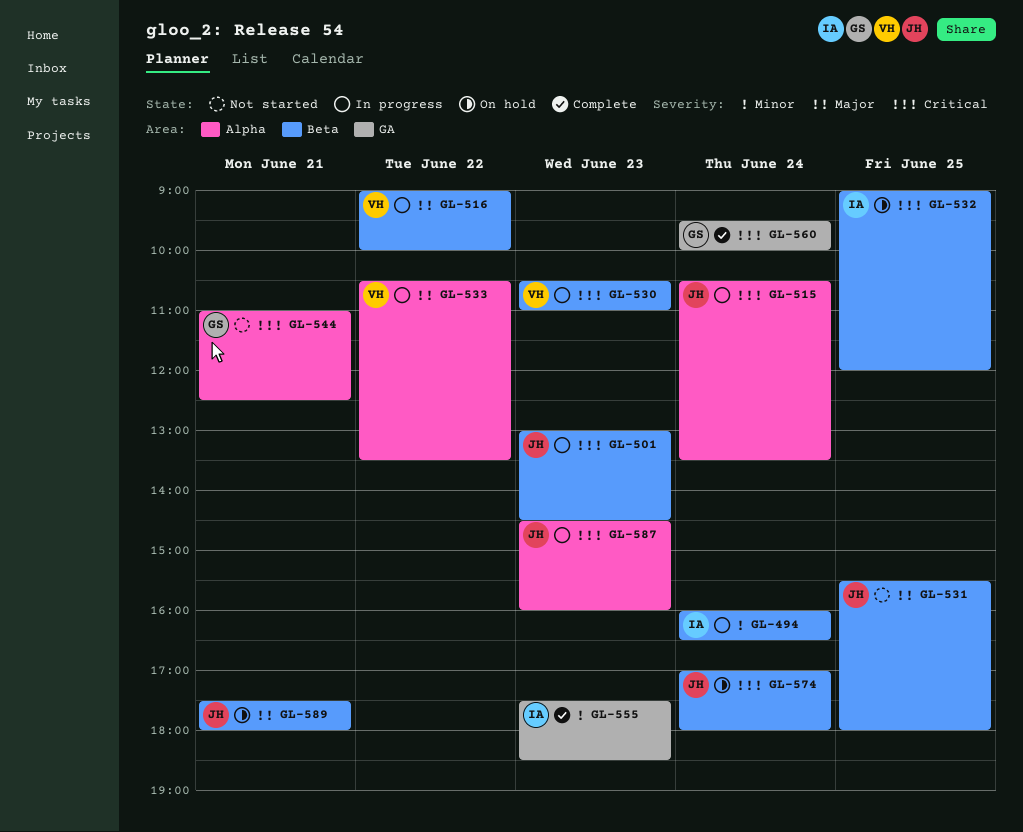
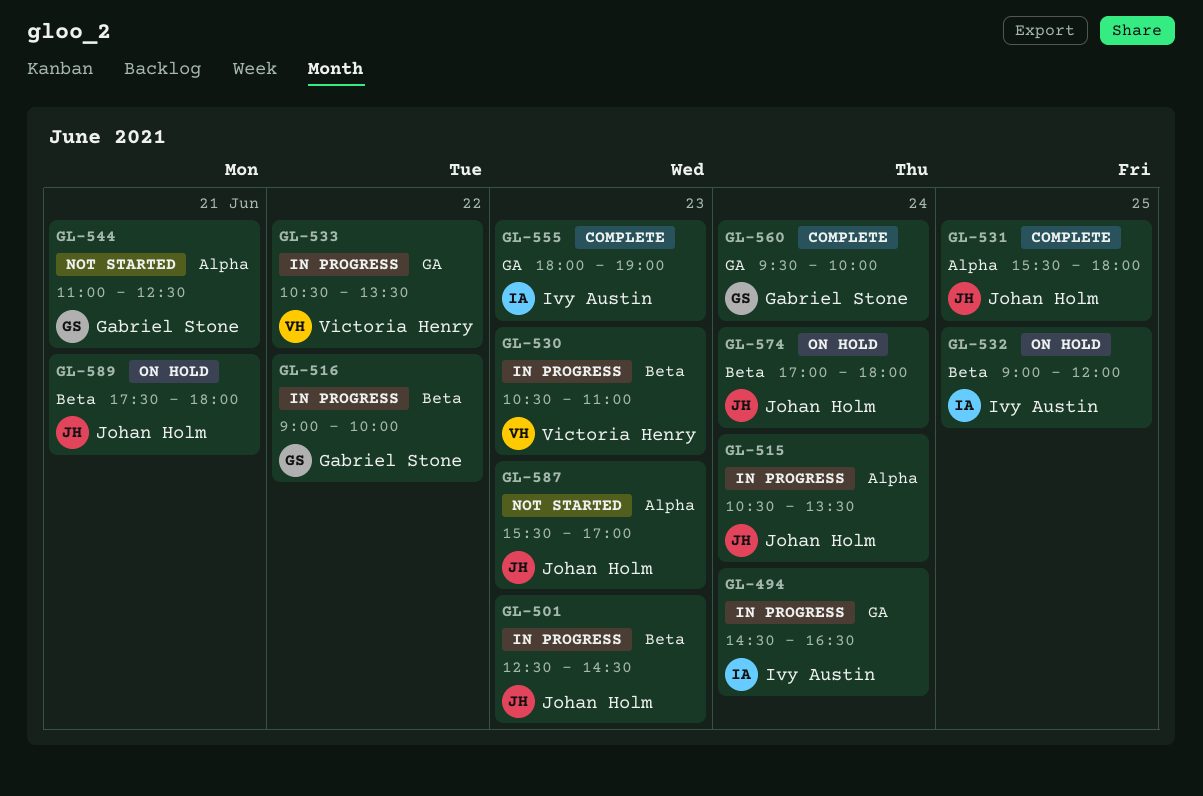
GL-494, label: Beta -> GA
GL-494, begins: 16:00 -> 14:30
GL-501, begins: 13:00 -> 12:30
GL-516, owner: Victoria Henry -> Gabriel Stone
GL-531, status: Not started -> Complete
GL-531, label: Beta -> Alpha
GL-533, label: Alpha -> GA
GL-555, begins: 17:30 -> 18:00
GL-555, ends: 18:30 -> 19:00
GL-587, status: In progress -> Not started
GL-587, begins: 14:30 -> 15:30
GL-587, ends: 16:00 -> 17:00

